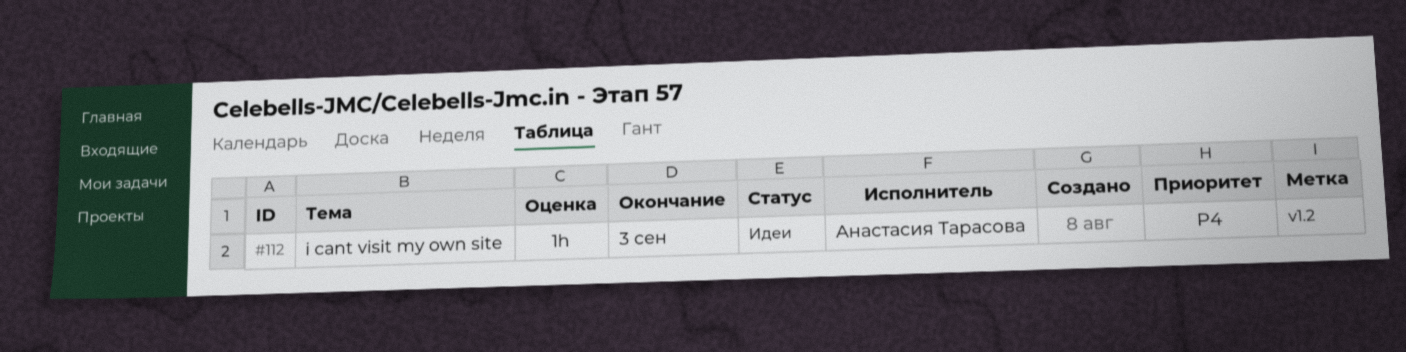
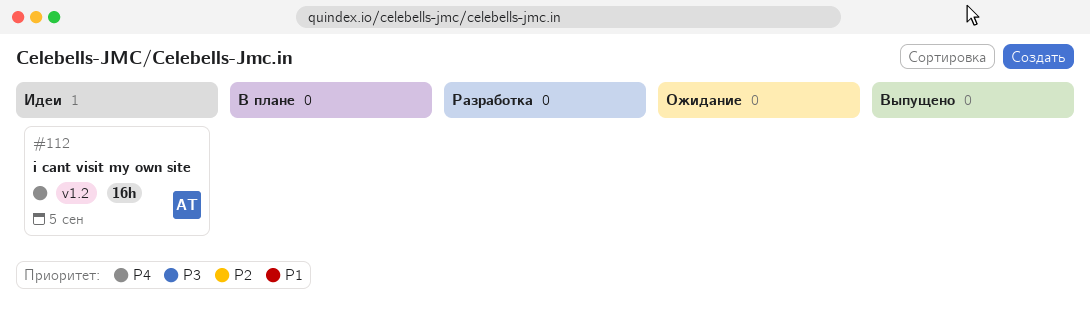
#112, estimate: 1h -> 16h
#112, due: Sep 3 -> Sep 5

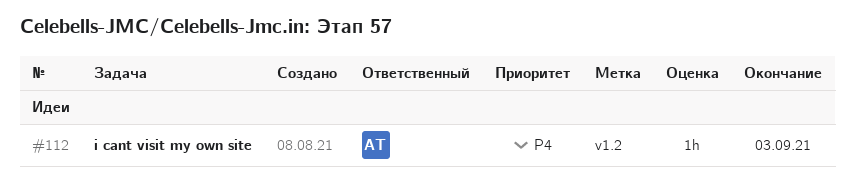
#112, estimate: 16h -> 1h
#112, due: Sep 5 -> Sep 3

